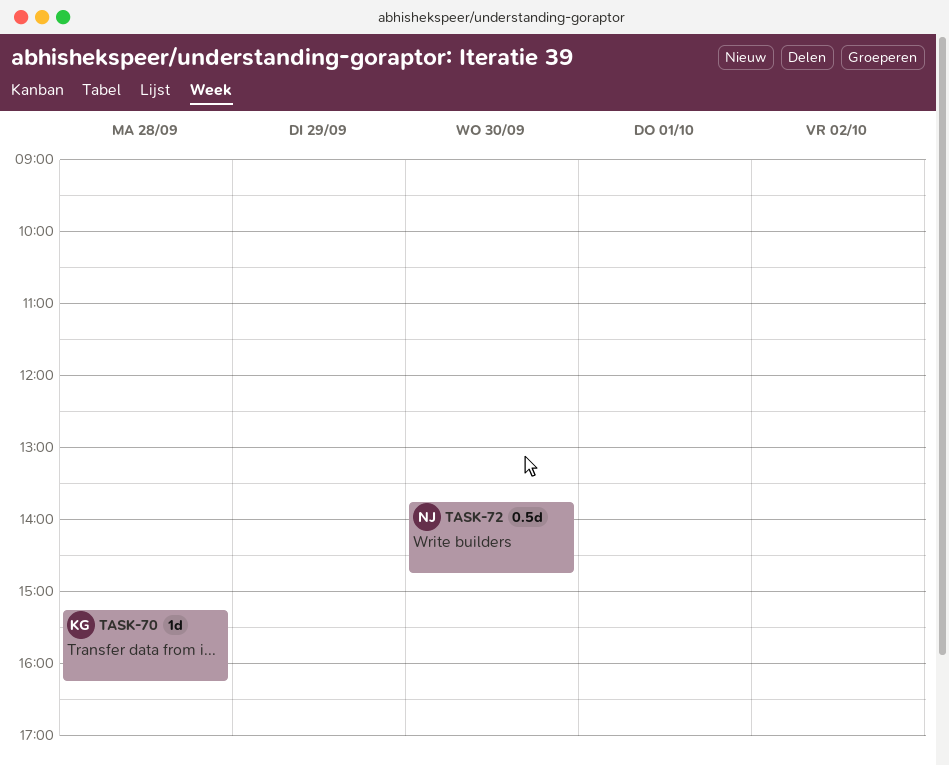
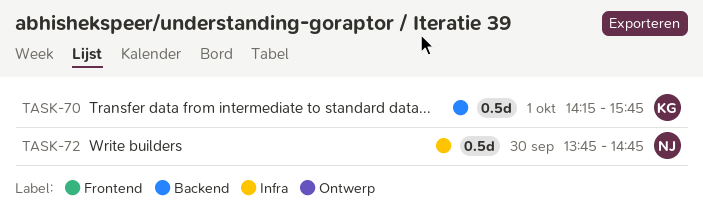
TASK-70, estimate: 1d -> 0.5d
TASK-70, day: Sep 28 -> Oct 1
TASK-70, begins: 15:15 -> 14:15
TASK-70, ends: 16:15 -> 15:45

